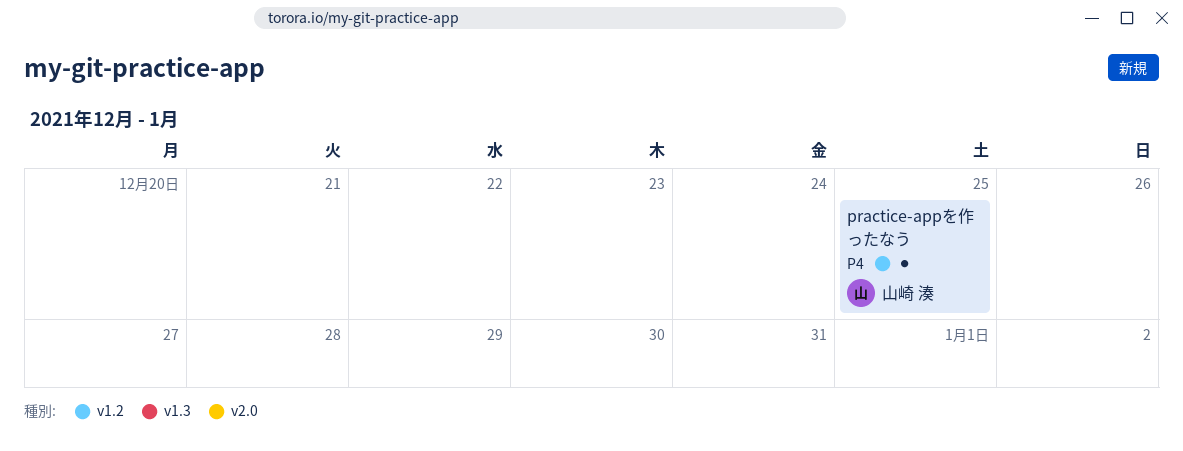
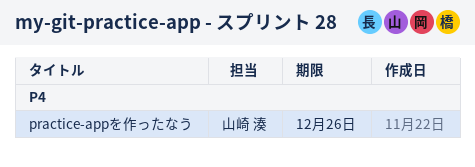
practice-appを作ったなう, due: Dec 25 -> Dec 26

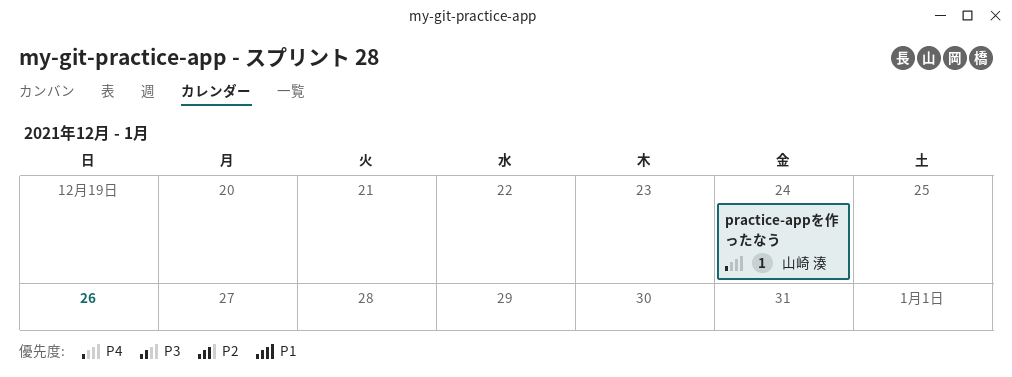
practice-appを作ったなう, due: Dec 26 -> Dec 24

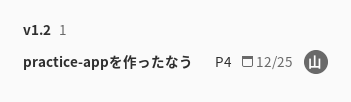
practice-appを作ったなう, due: Dec 24 -> Dec 25

